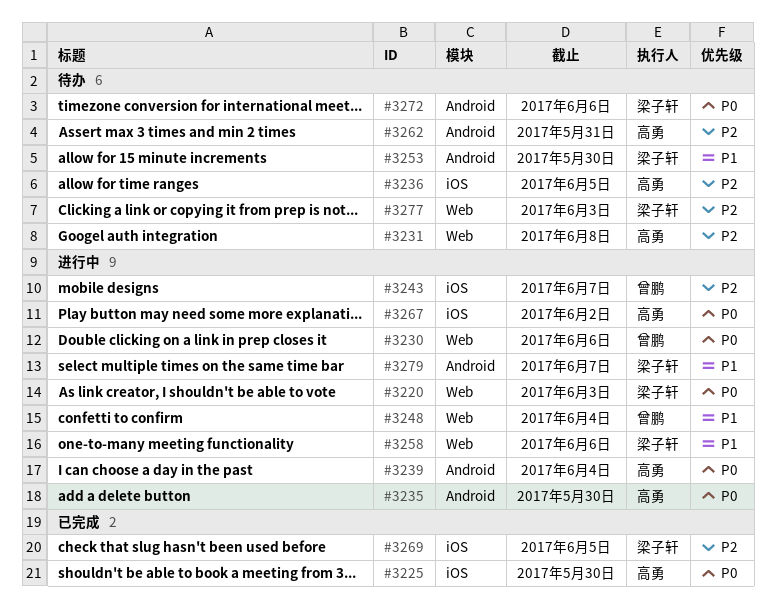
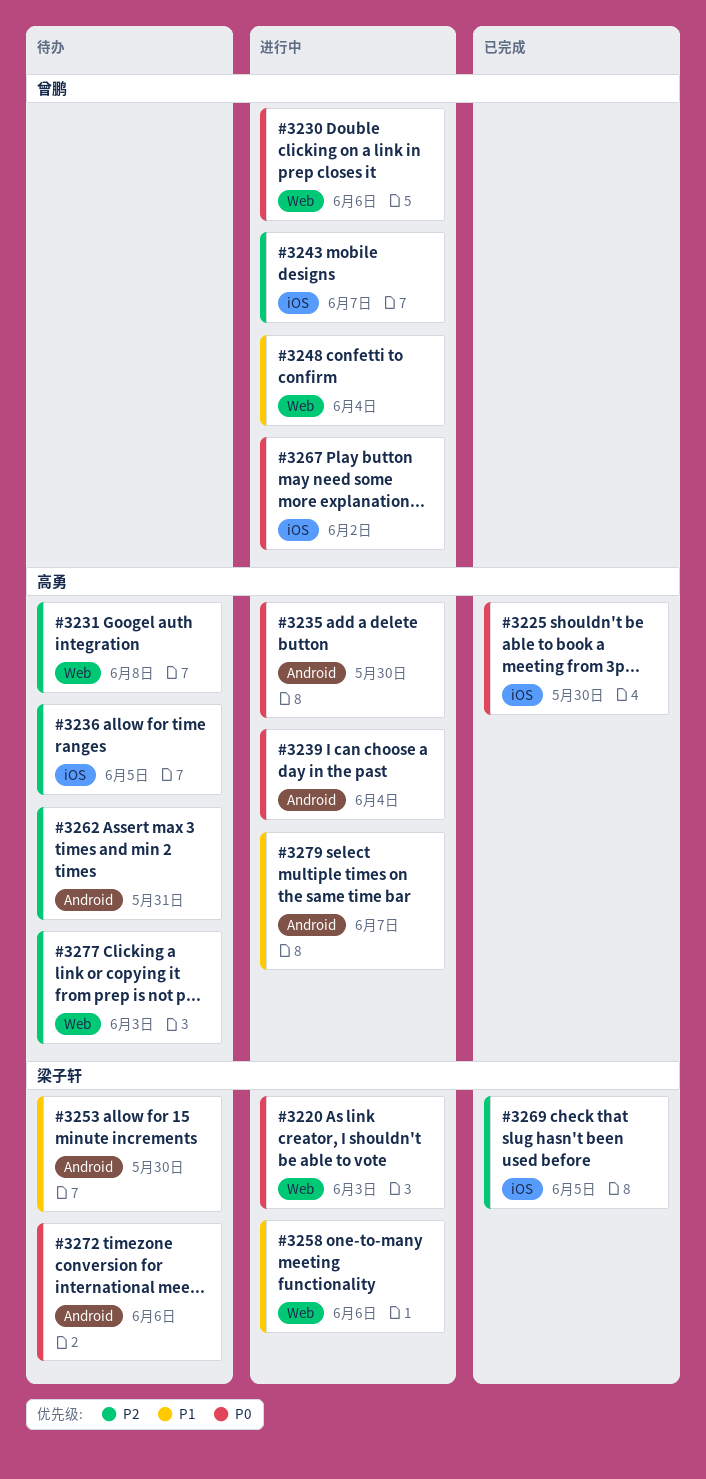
#3267, owner: 高勇 -> 曾鹏
#3277, owner: 梁子轩 -> 高勇
#3279, owner: 梁子轩 -> 高勇

